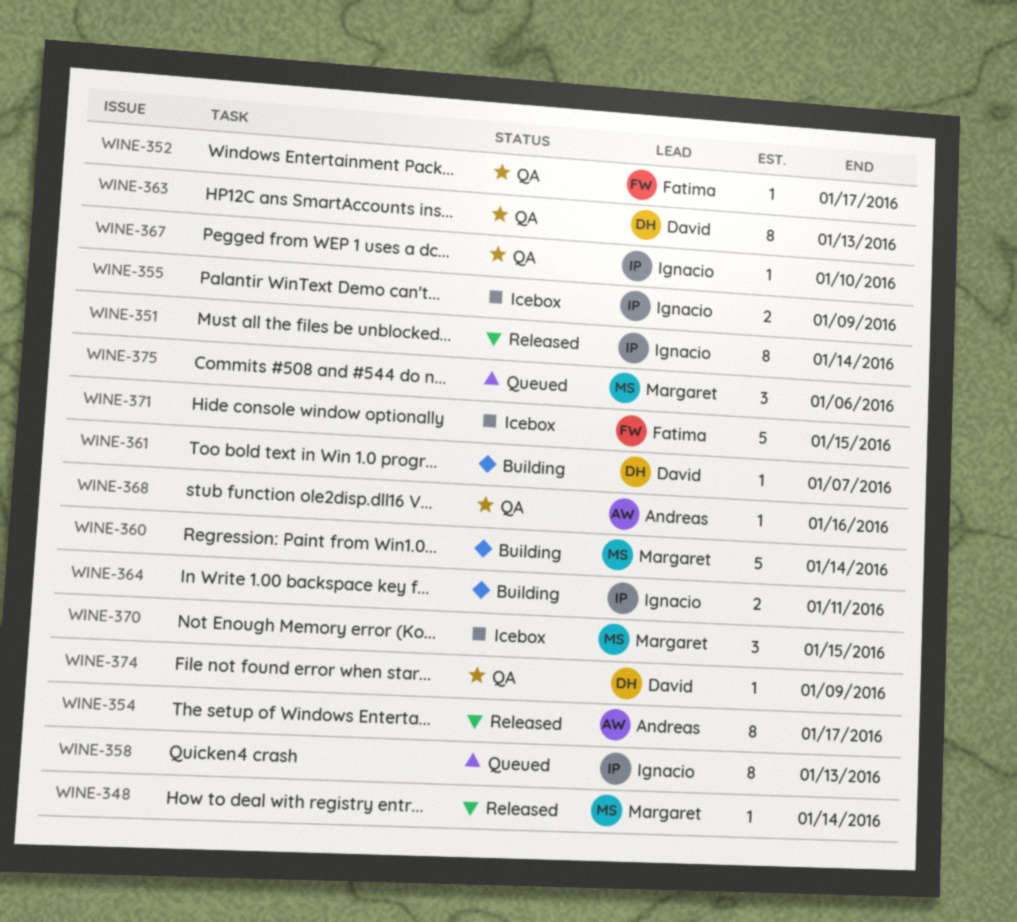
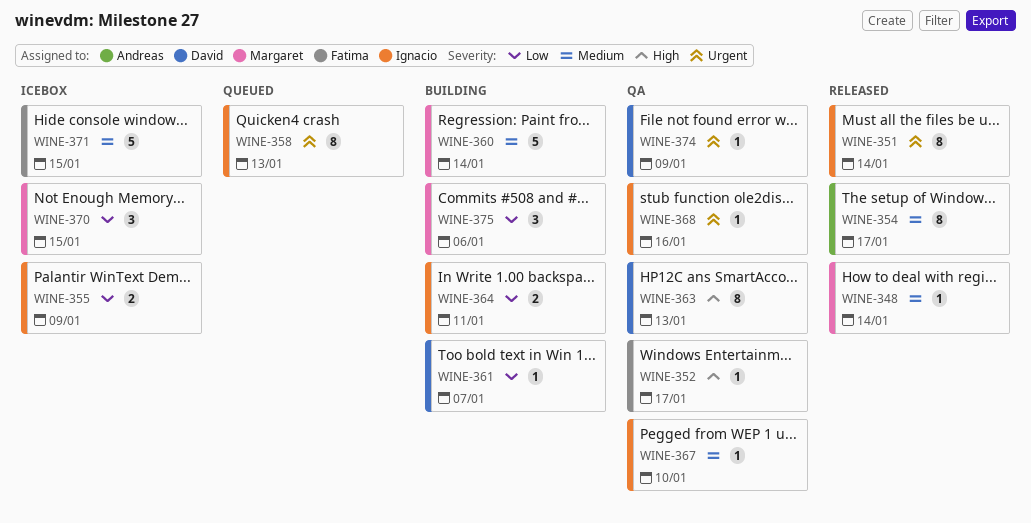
WINE-368, owner: Andreas -> Ignacio
WINE-375, status: Queued -> Building

